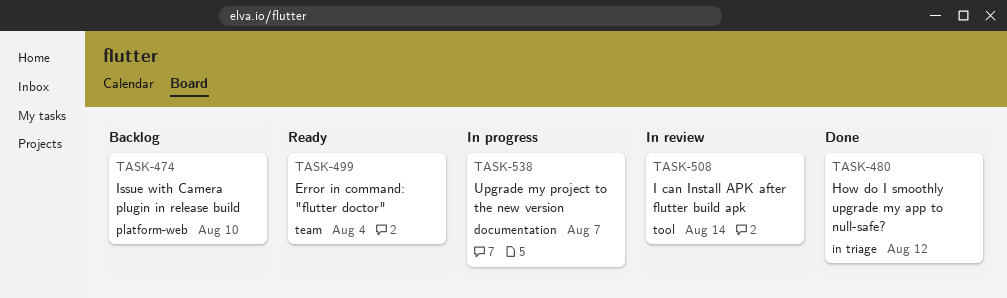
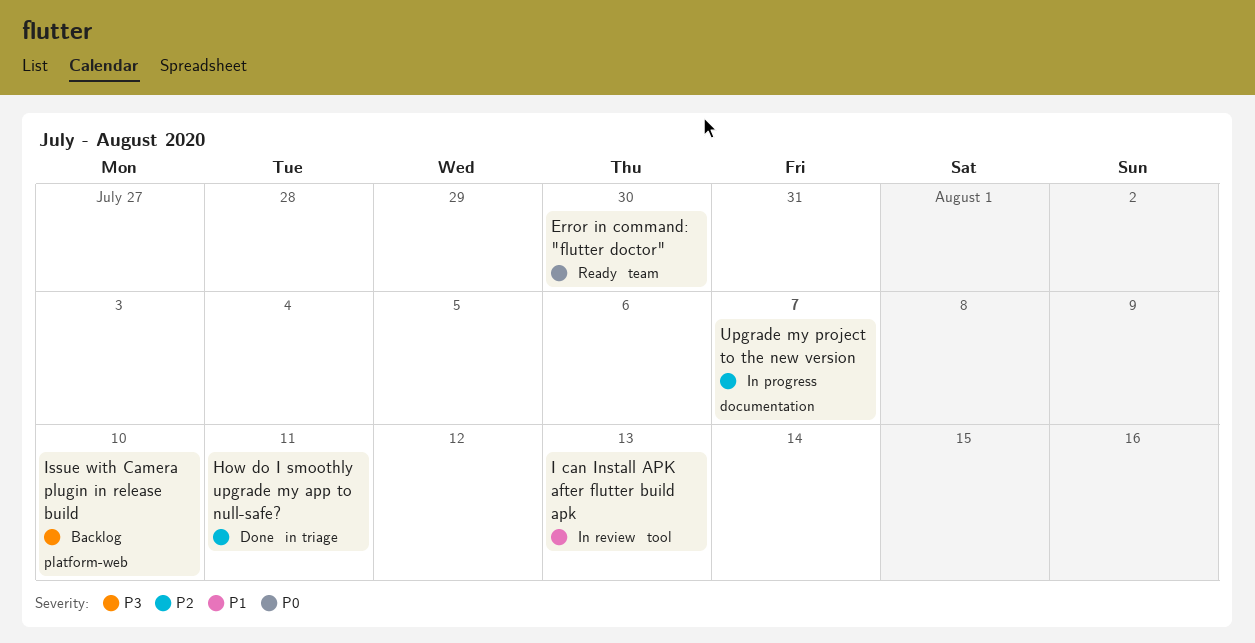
Error in command: "flutter doctor", due: Aug 4 -> Jul 30
How do I smoothly upgrade my app to null-safe?, due: Aug 12 -> Aug 11
I can Install APK after flutter build apk, due: Aug 14 -> Aug 13

